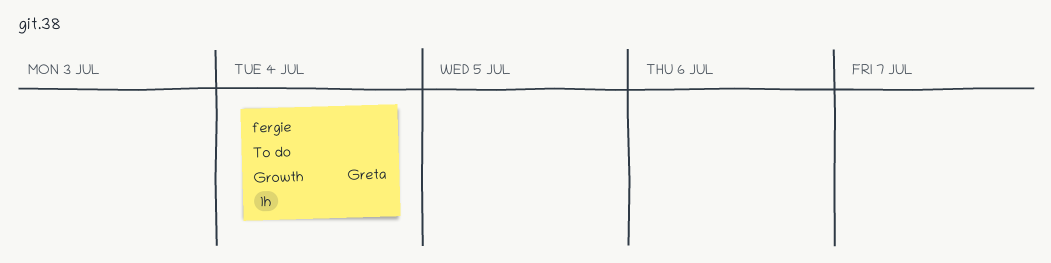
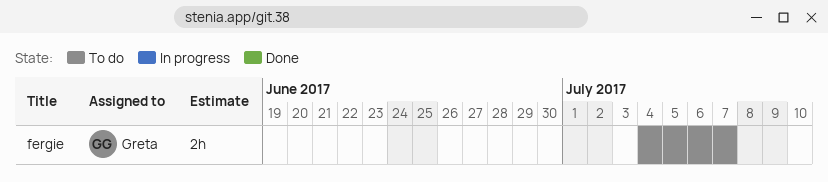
fergie, estimate: 1h -> 2h
fergie, due: Jul 4 -> Jul 7

